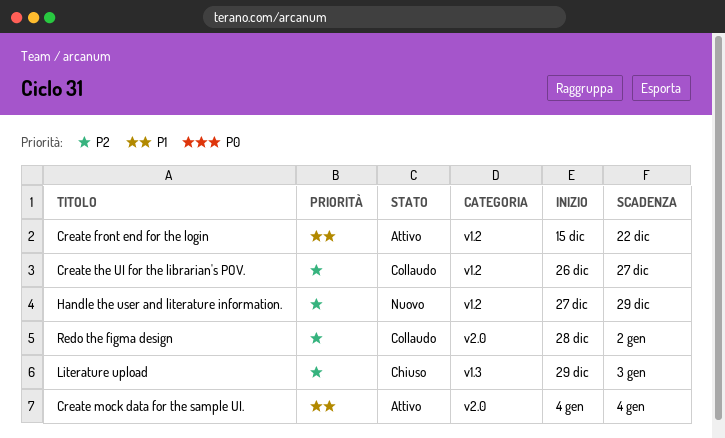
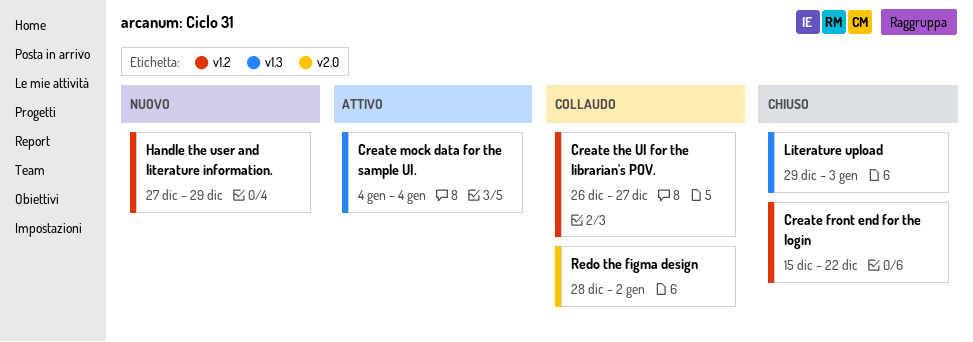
Create front end for the login, status: Attivo -> Chiuso
Create mock data for the sample UI., label: v2.0 -> v1.3

